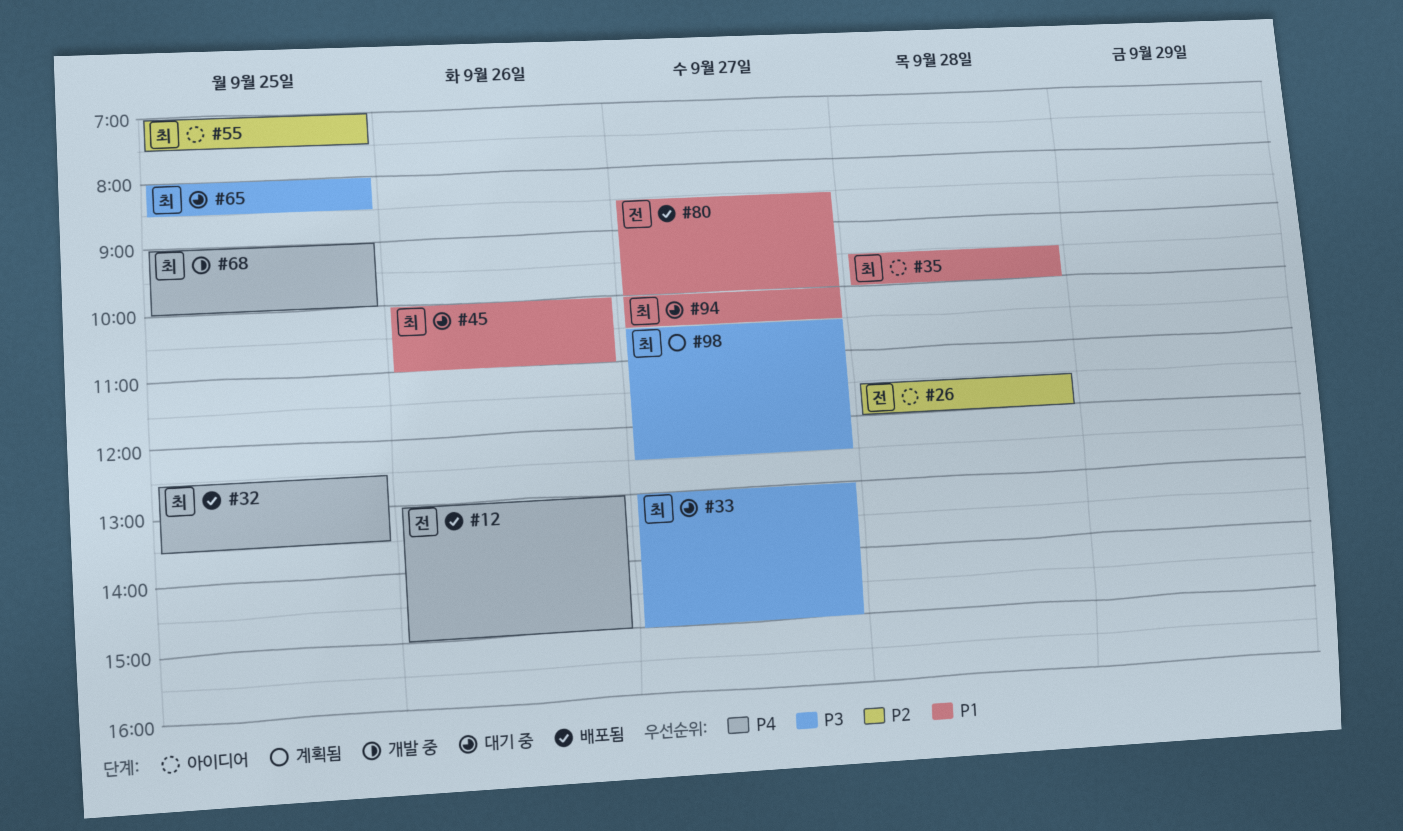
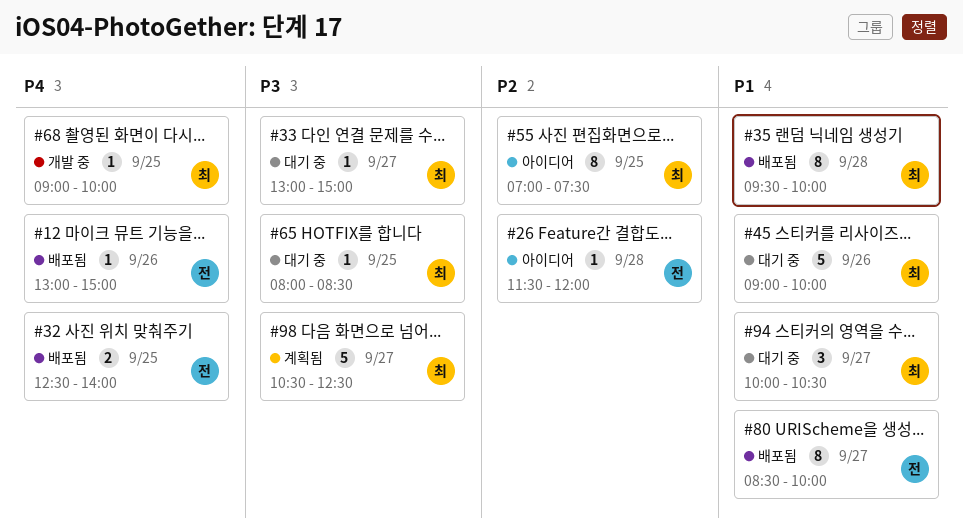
#32, owner: 최 -> 전
#32, ends: 13:30 -> 14:00
#35, status: 아이디어 -> 배포됨
#45, begins: 10:00 -> 09:00
#45, ends: 11:00 -> 10:00

